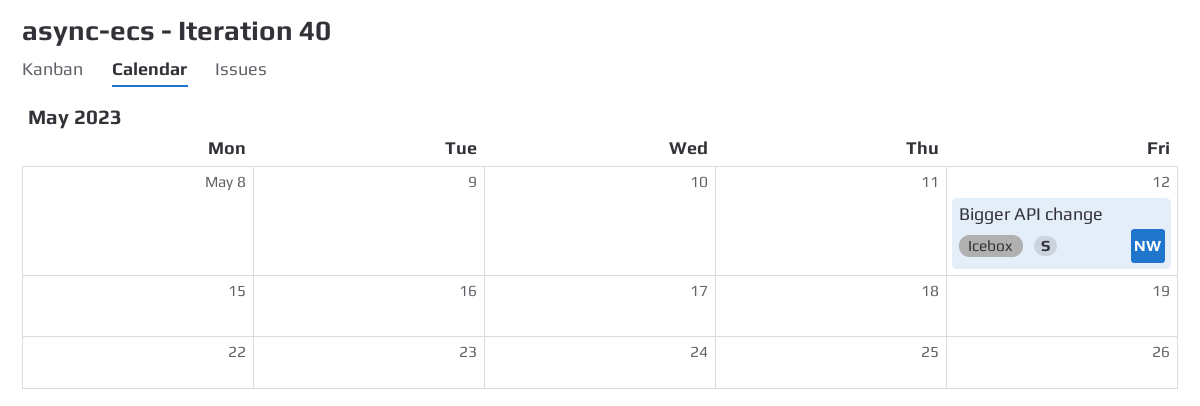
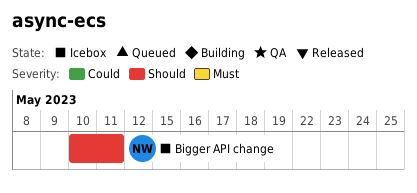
Bigger API change, due: May 12 -> May 11

